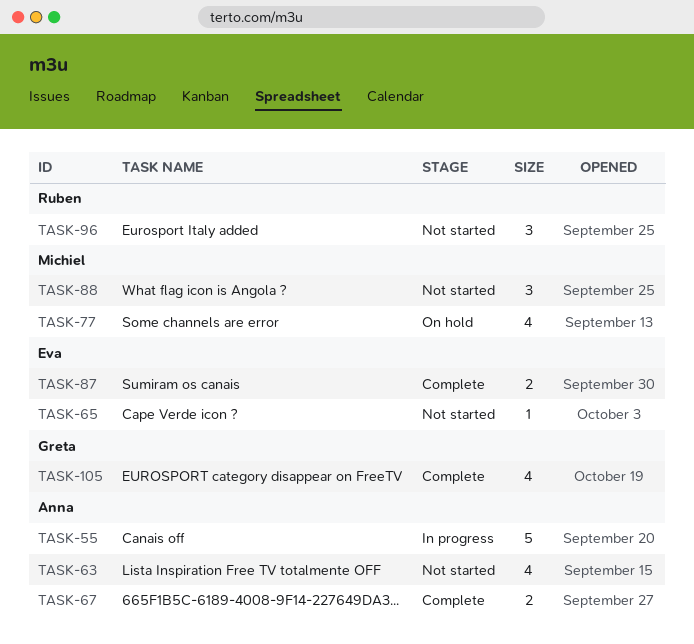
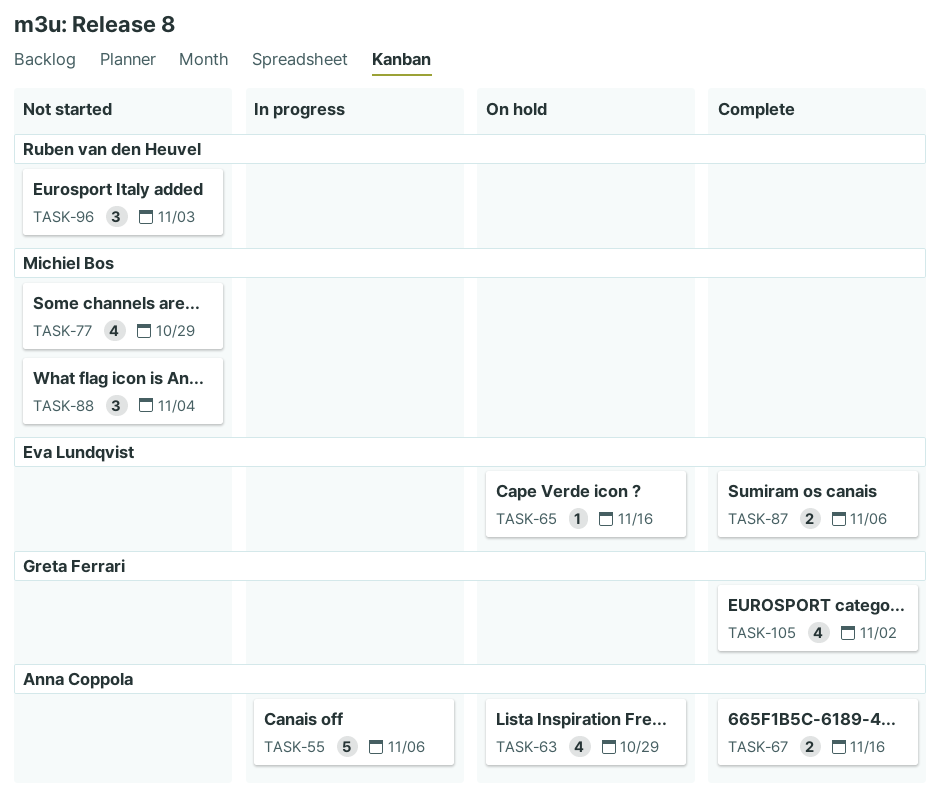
TASK-63, status: Not started -> On hold
TASK-65, status: Not started -> On hold
TASK-77, status: On hold -> Not started

